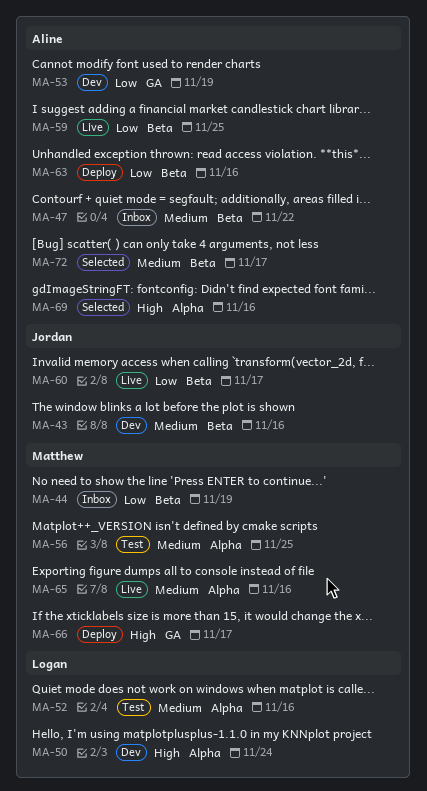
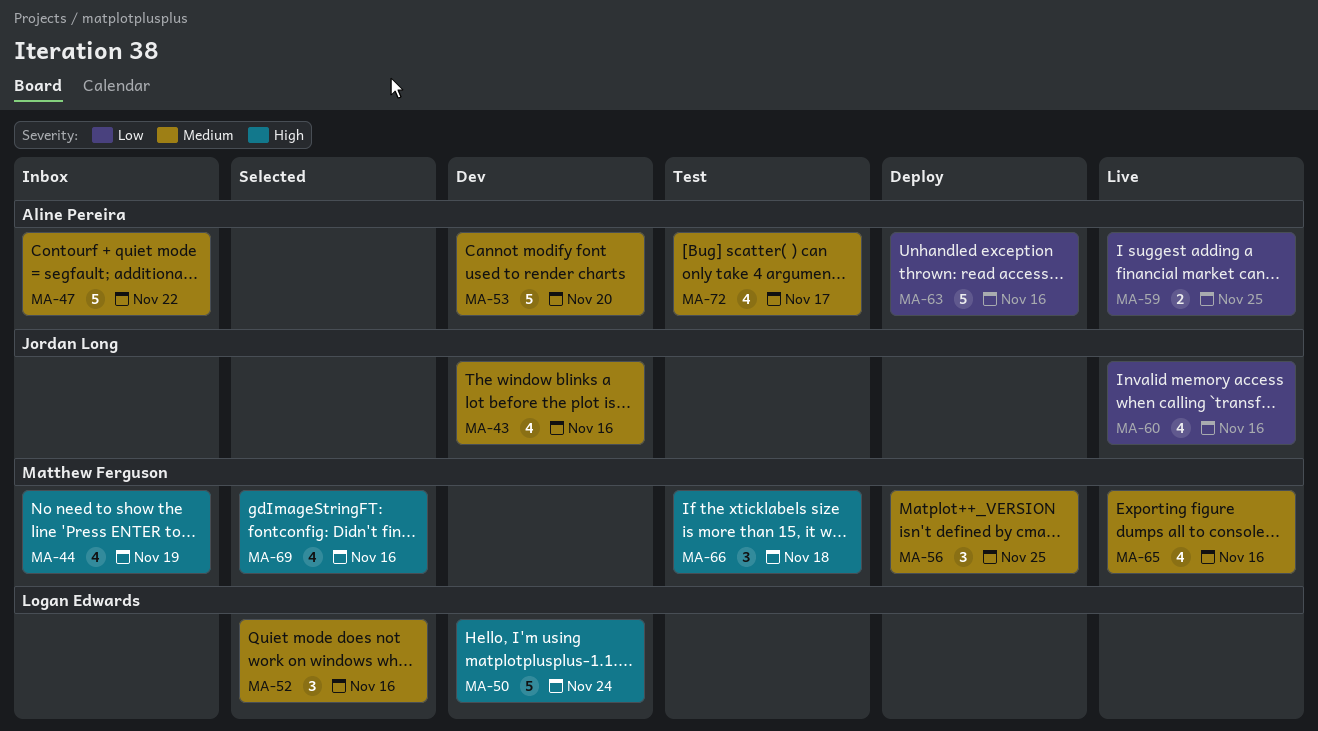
MA-44, priority: Low -> High
MA-52, status: Test -> Selected
MA-53, priority: Low -> Medium
MA-53, due: Nov 19 -> Nov 20
MA-56, status: Test -> Deploy
MA-60, due: Nov 17 -> Nov 16
MA-66, status: Deploy -> Test
MA-66, due: Nov 17 -> Nov 18
MA-69, owner: Aline Pereira -> Matthew Ferguson
MA-72, status: Selected -> Test

